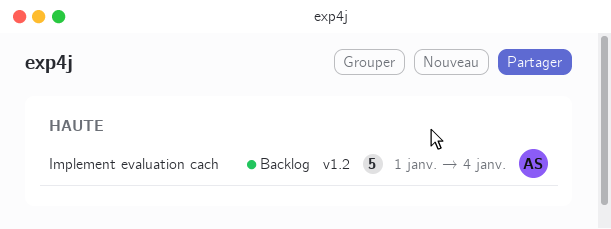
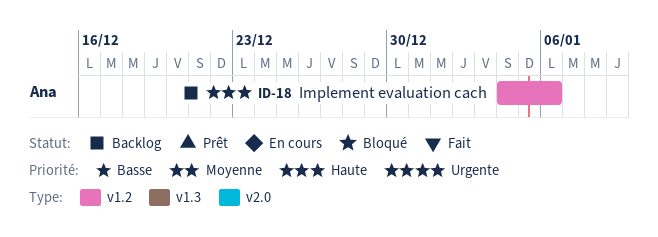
Implement evaluation cach, start: Jan 1 -> Jan 4
Implement evaluation cach, due: Jan 4 -> Jan 6

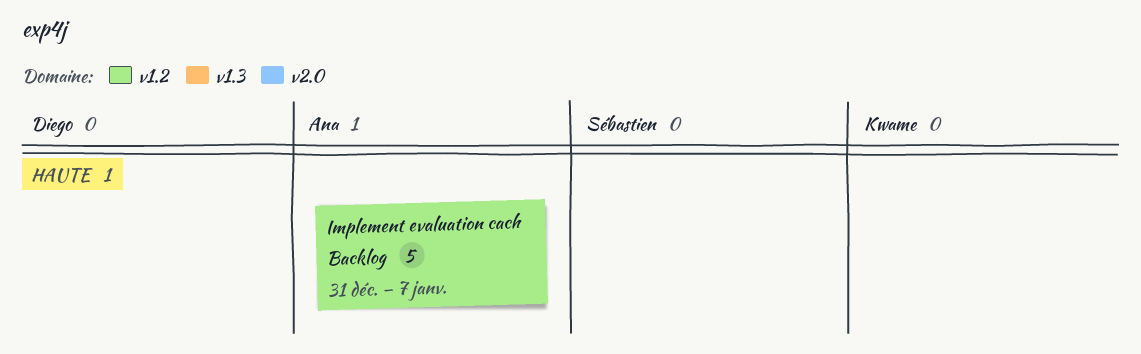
Implement evaluation cach, start: Jan 4 -> Dec 31
Implement evaluation cach, due: Jan 6 -> Jan 7

